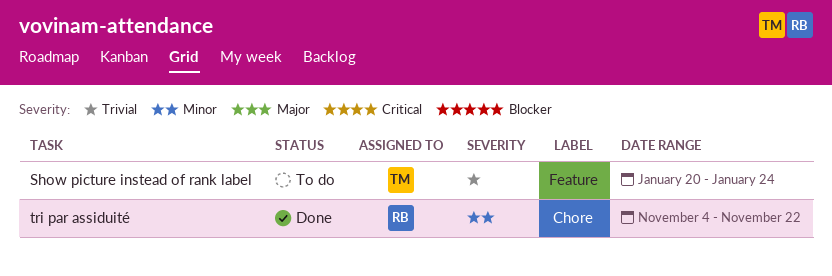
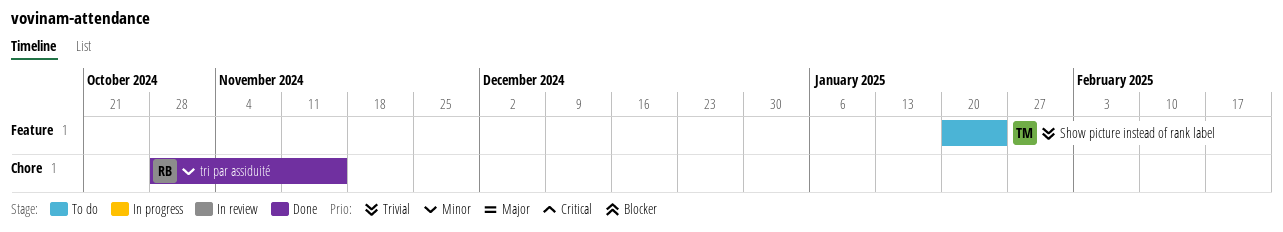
tri par assiduité, start: Nov 4 -> Oct 28
tri par assiduité, due: Nov 22 -> Nov 15

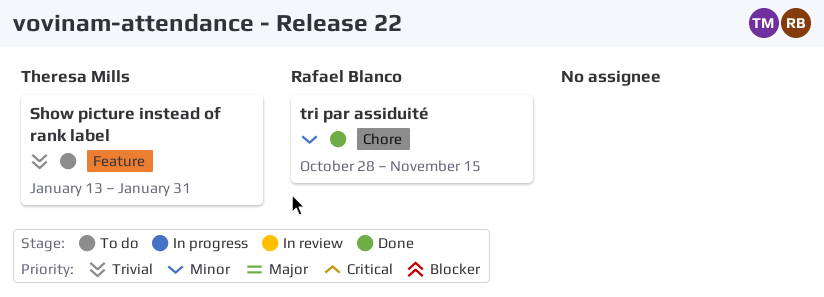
Show picture instead of rank label, start: Jan 20 -> Jan 13
Show picture instead of rank label, due: Jan 24 -> Jan 31

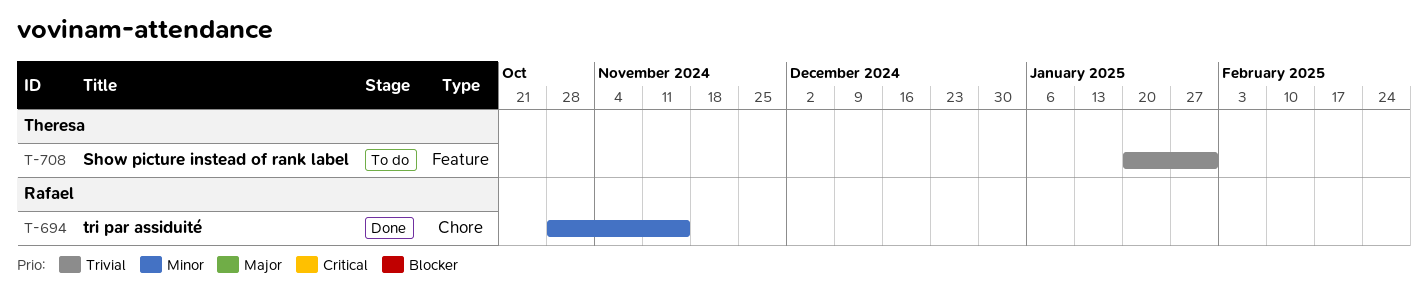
Show picture instead of rank label, start: Jan 13 -> Jan 20

